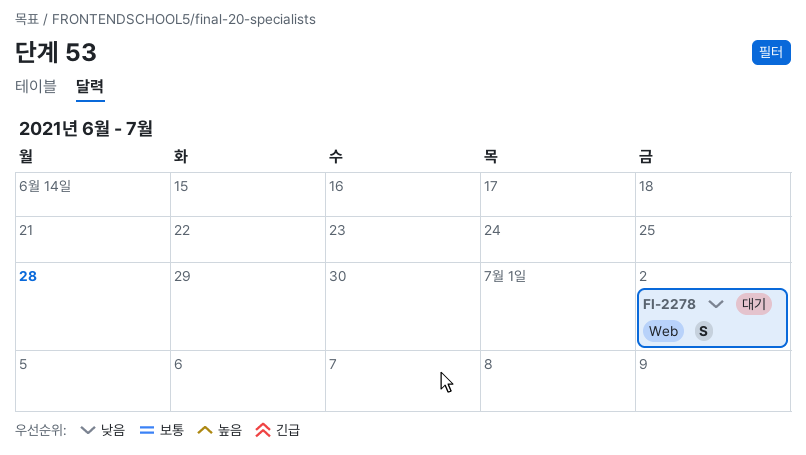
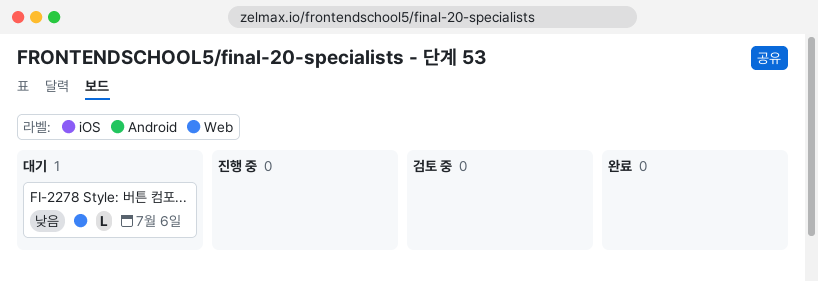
FI-2278, estimate: S -> L
FI-2278, due: Jul 2 -> Jul 6

